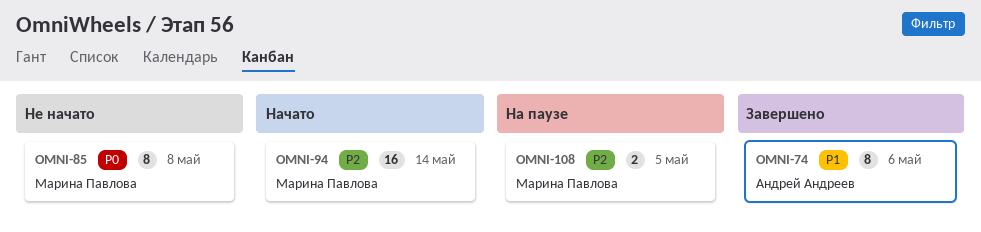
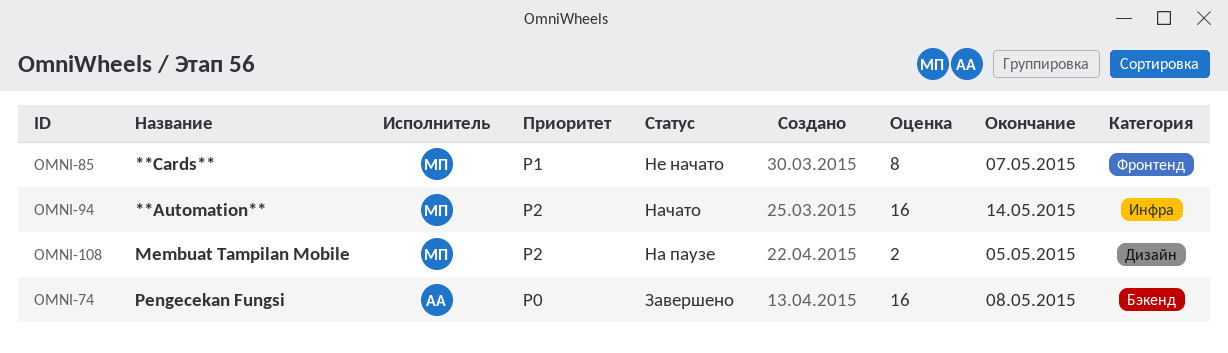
OMNI-74, priority: P1 -> P0
OMNI-74, estimate: 8 -> 16
OMNI-74, due: May 6 -> May 8
OMNI-85, priority: P0 -> P1
OMNI-85, due: May 8 -> May 7

